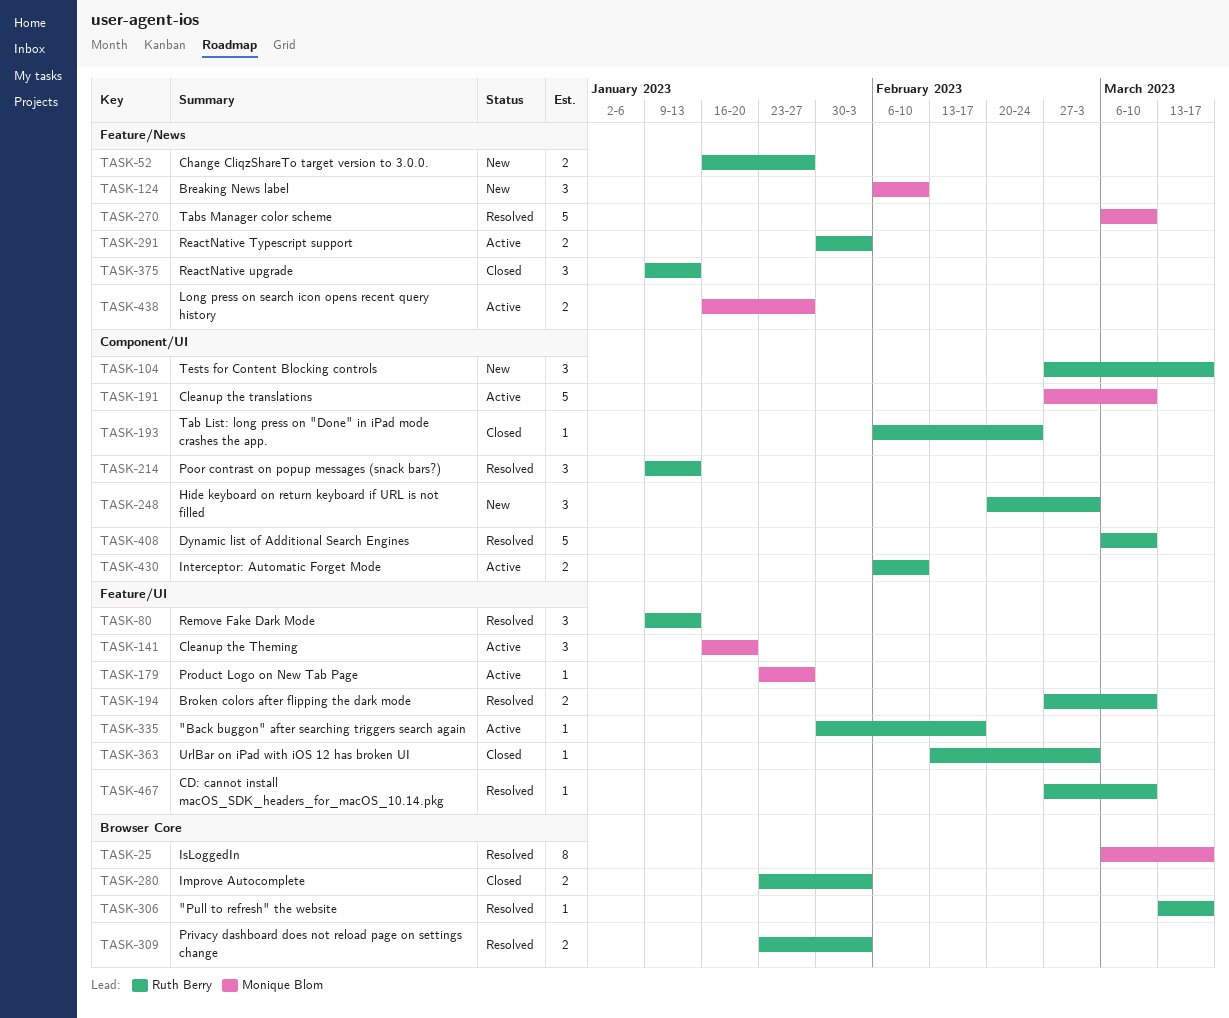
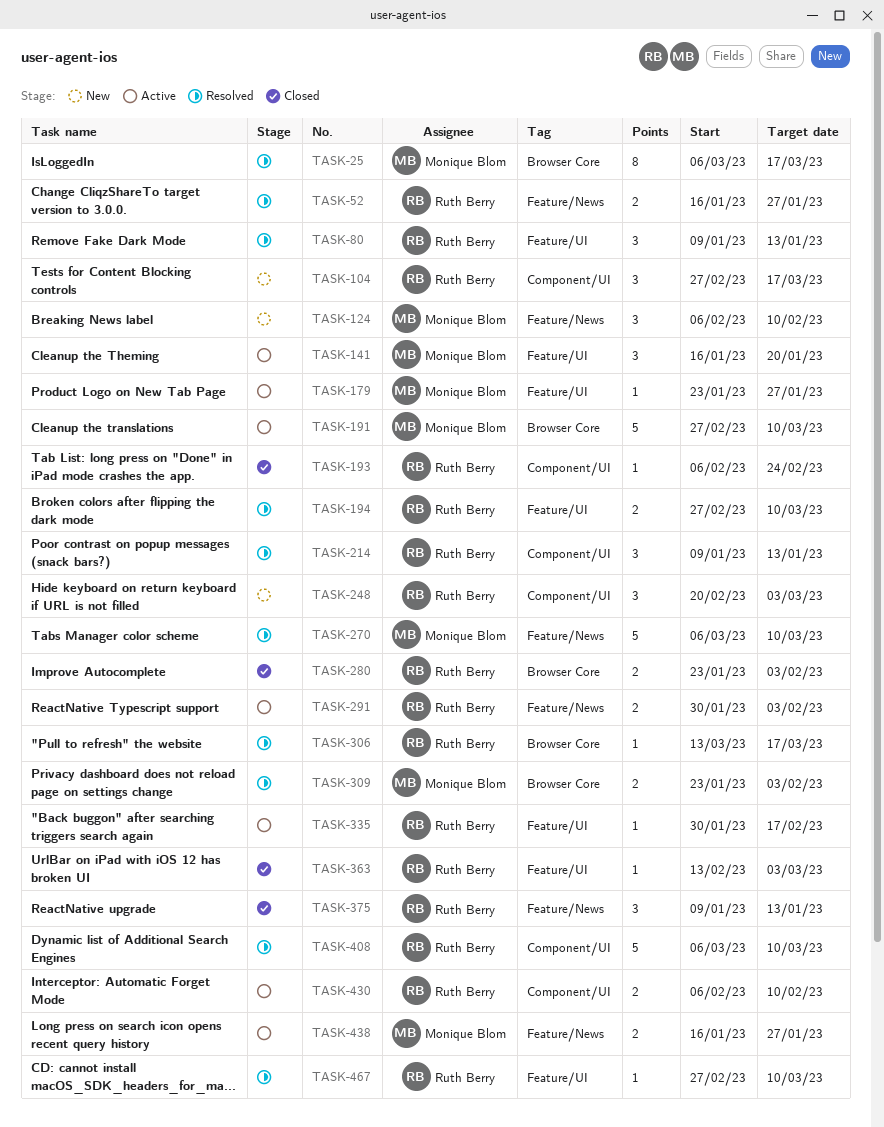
TASK-52, status: New -> Resolved
TASK-191, label: Component/UI -> Browser Core
TASK-309, owner: Ruth Berry -> Monique Blom

